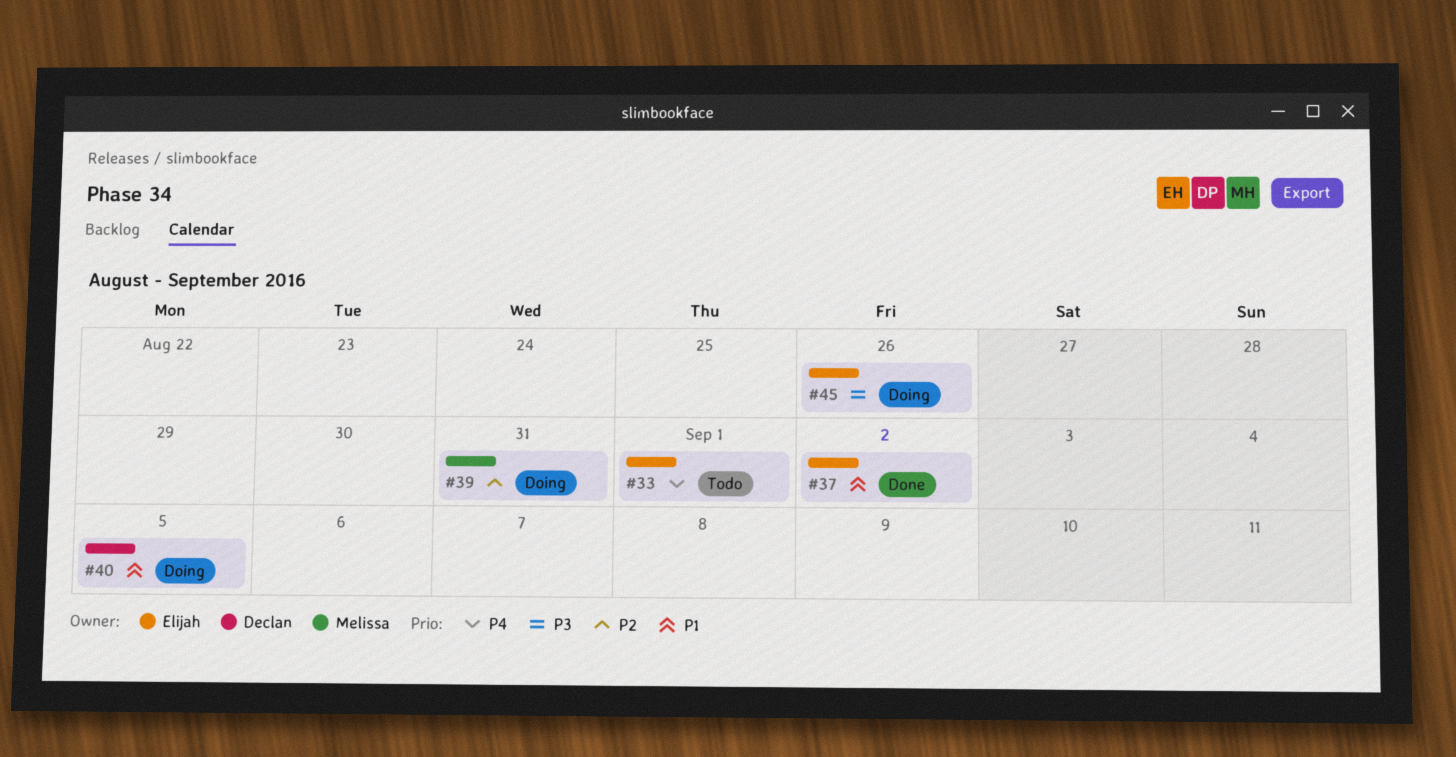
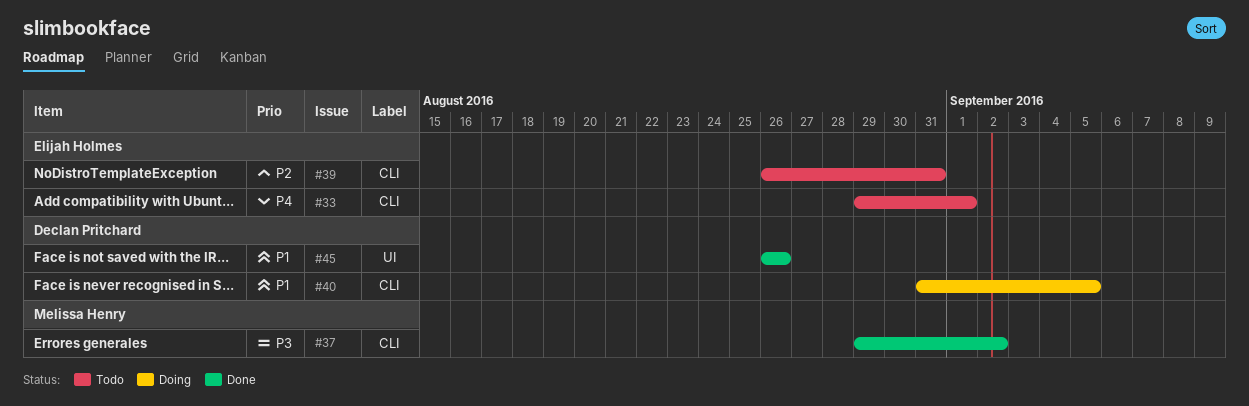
#37, owner: Elijah Holmes -> Melissa Henry
#37, priority: P1 -> P3
#39, status: Doing -> Todo
#39, owner: Melissa Henry -> Elijah Holmes
#45, status: Doing -> Done
#45, owner: Elijah Holmes -> Declan Pritchard
#45, priority: P3 -> P1

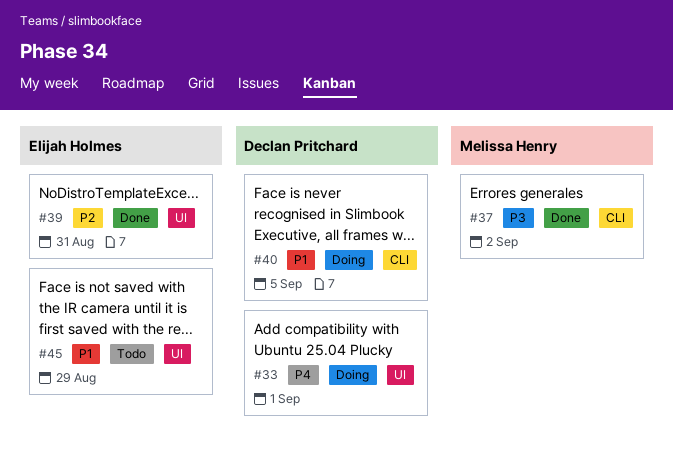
#33, status: Todo -> Doing
#33, owner: Elijah Holmes -> Declan Pritchard
#33, label: CLI -> UI
#39, status: Todo -> Done
#39, label: CLI -> UI
#45, status: Done -> Todo
#45, owner: Declan Pritchard -> Elijah Holmes
#45, due: Aug 26 -> Aug 29

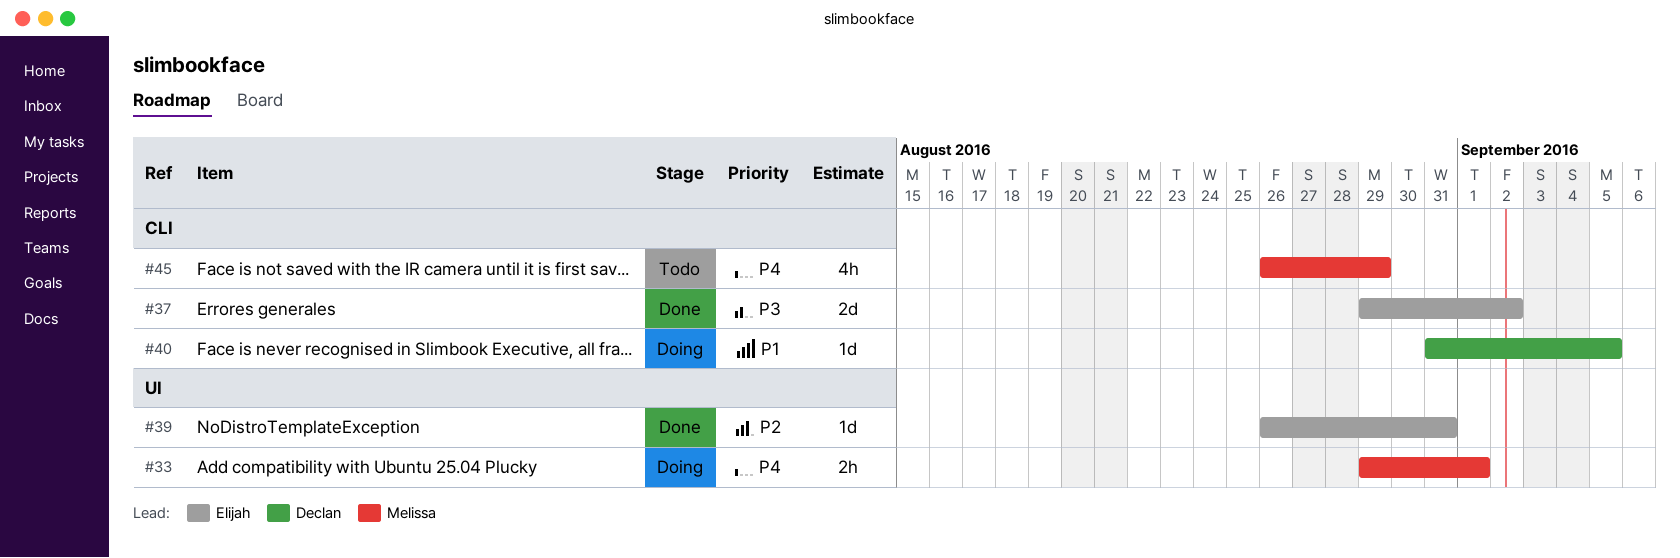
#33, owner: Declan Pritchard -> Melissa Henry
#37, owner: Melissa Henry -> Elijah Holmes
#45, owner: Elijah Holmes -> Melissa Henry
#45, priority: P1 -> P4
#45, label: UI -> CLI

